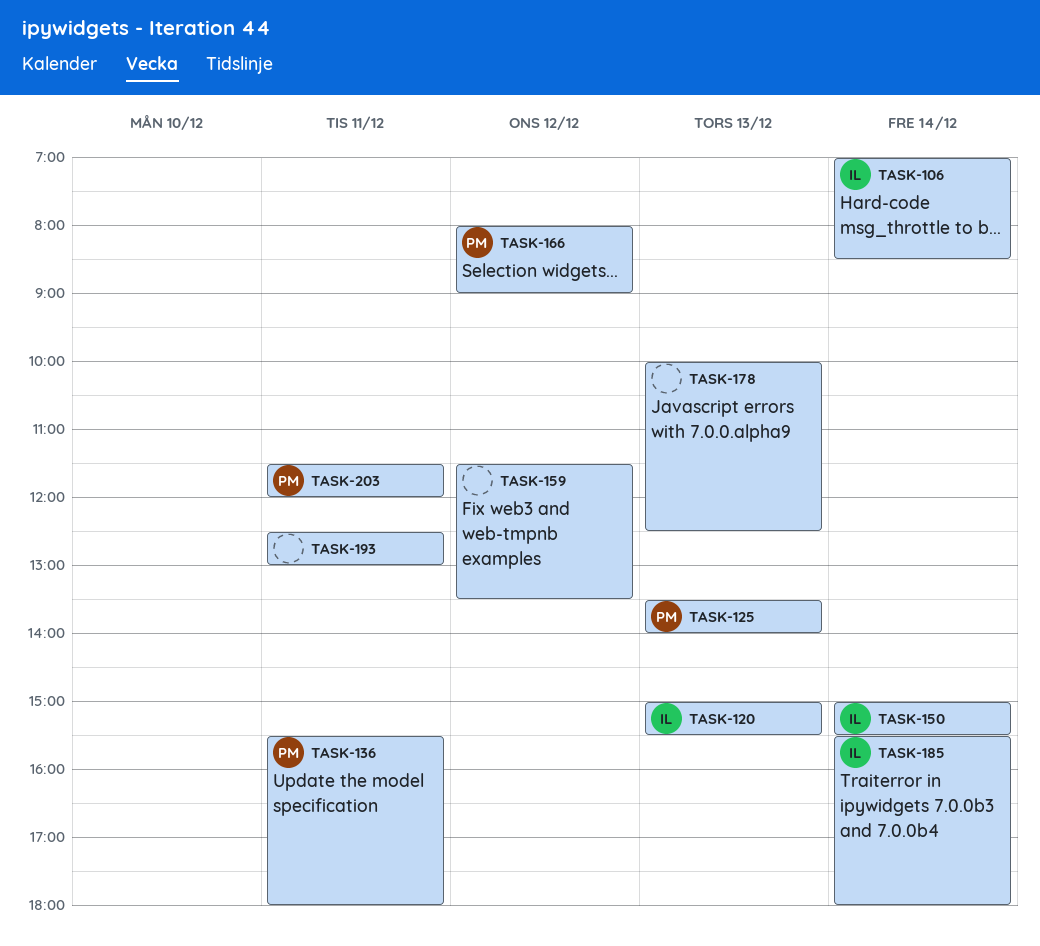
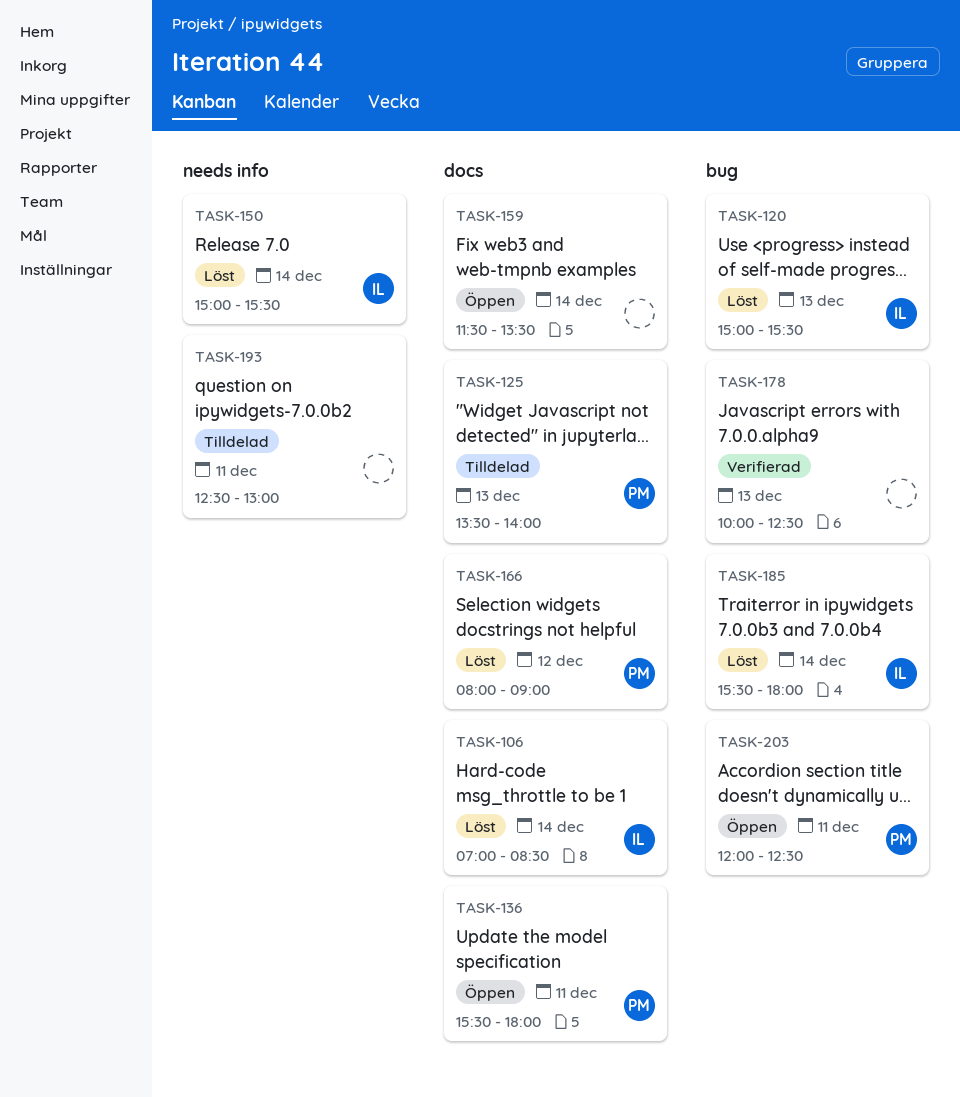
TASK-159, day: Dec 12 -> Dec 14
TASK-203, begins: 11:30 -> 12:00
TASK-203, ends: 12:00 -> 12:30

